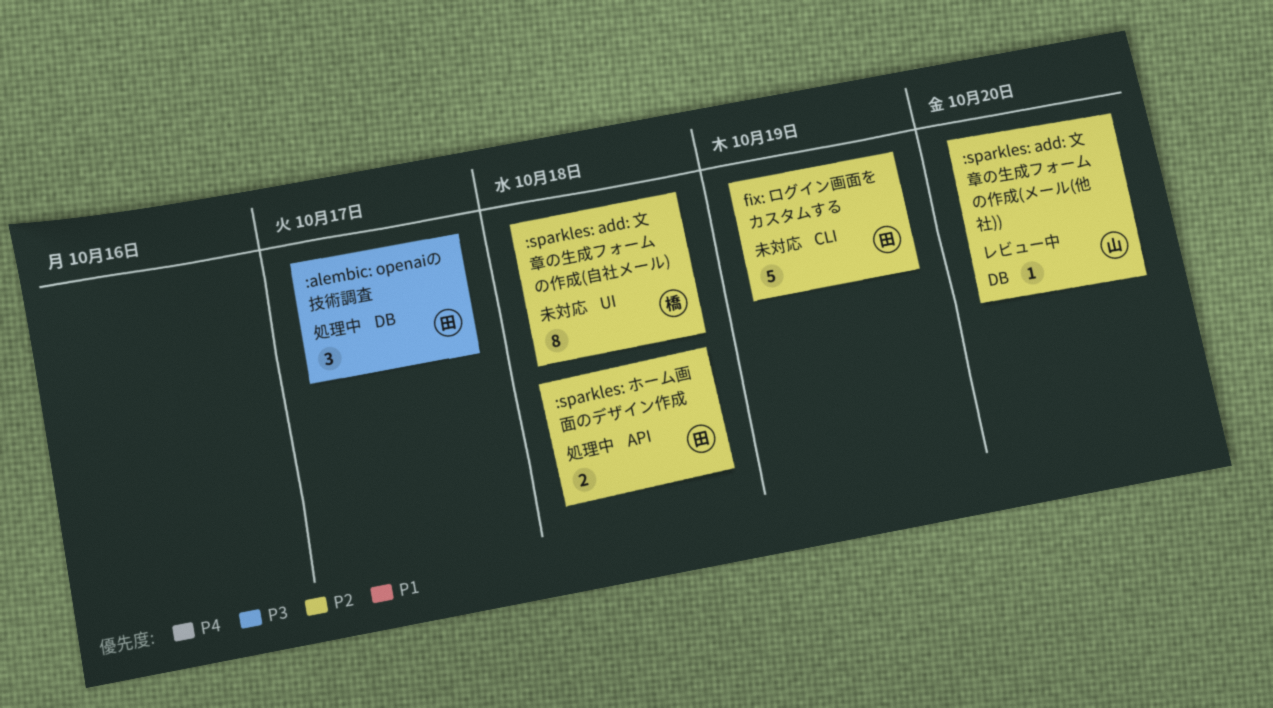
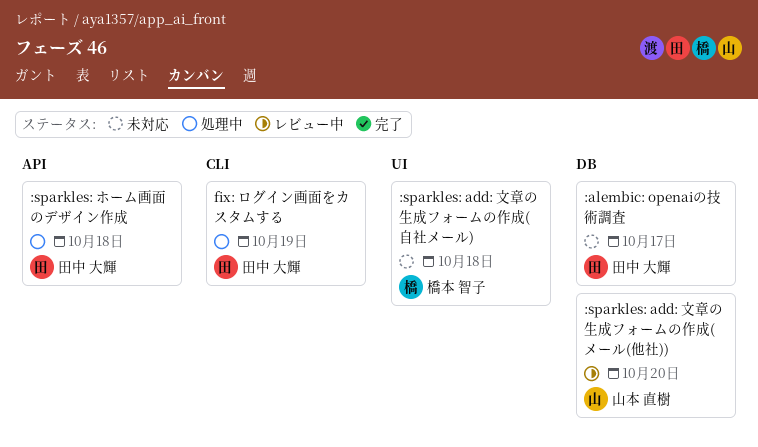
:alembic: openaiの技術調査, status: 処理中 -> 未対応
fix: ログイン画面をカスタムする, status: 未対応 -> 処理中

